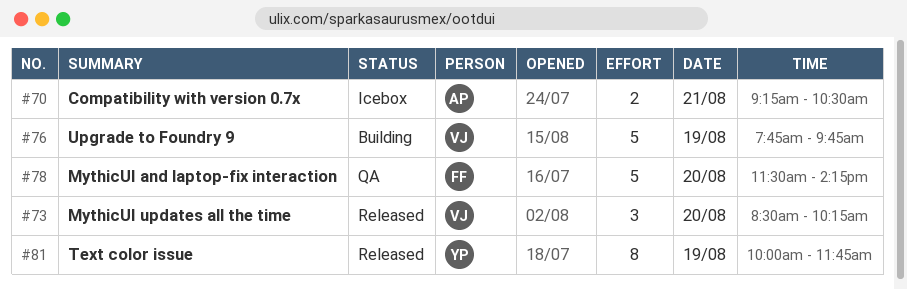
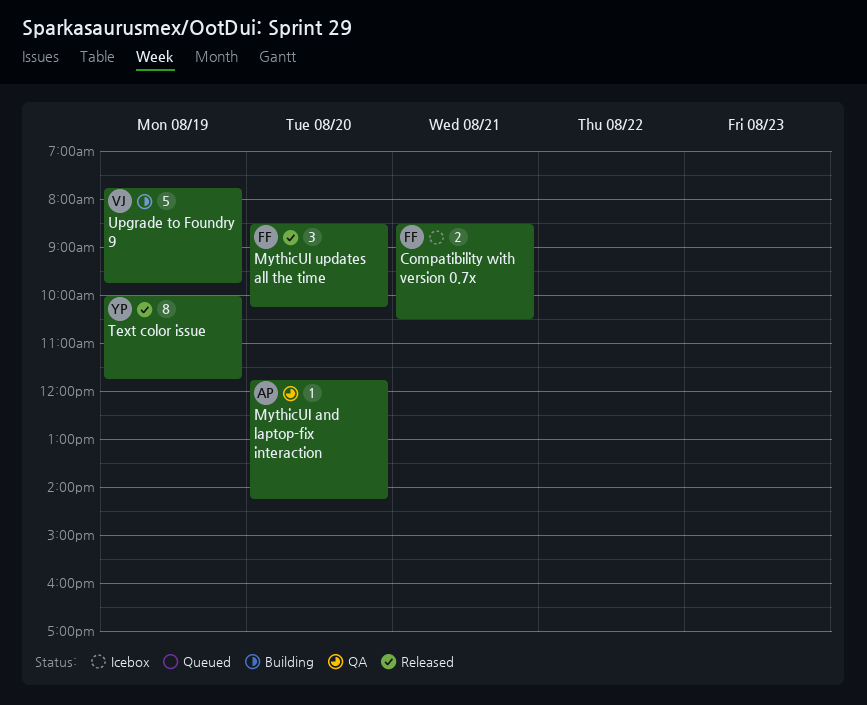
Compatibility with version 0.7x, owner: AP -> FF
Compatibility with version 0.7x, begins: 09:15 -> 08:30
MythicUI and laptop-fix interaction, owner: FF -> AP
MythicUI and laptop-fix interaction, estimate: 5 -> 1
MythicUI and laptop-fix interaction, begins: 11:30 -> 11:45
MythicUI updates all the time, owner: VJ -> FF

